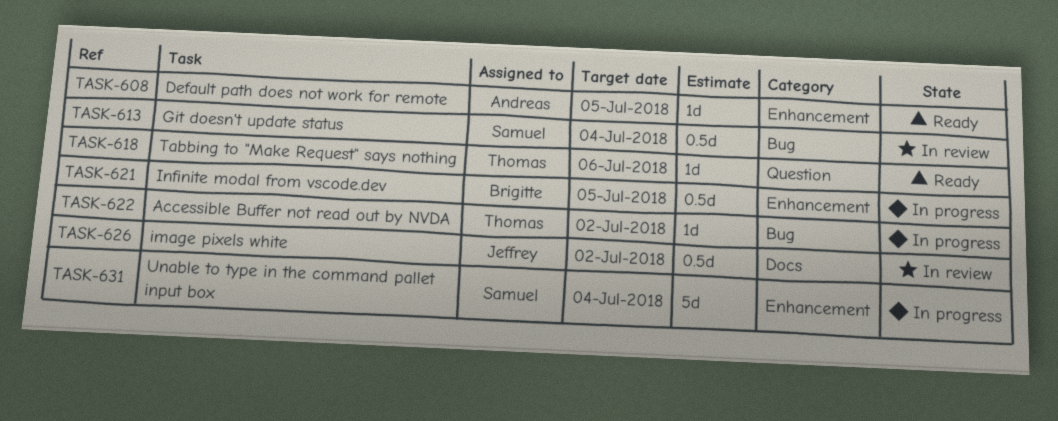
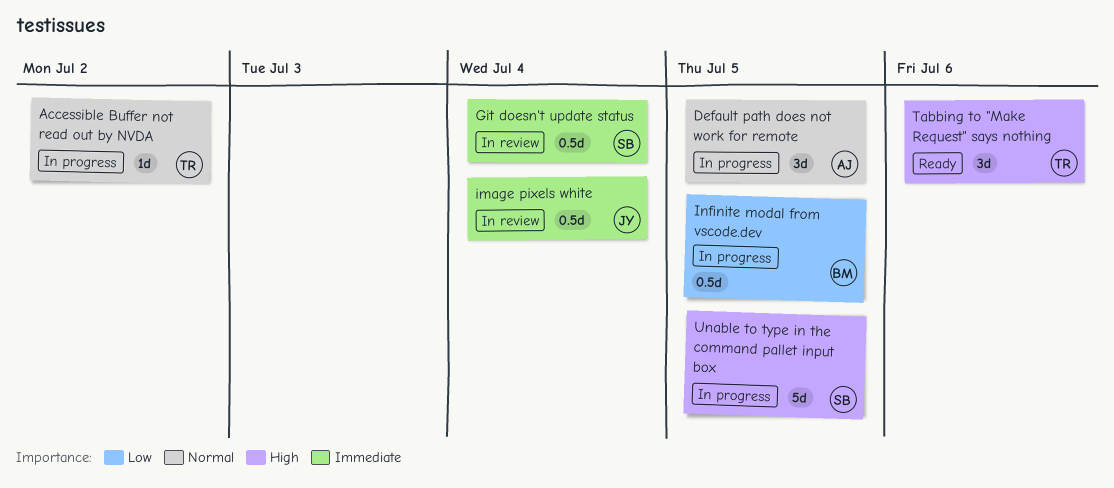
Default path does not work for remote, status: Ready -> In progress
Default path does not work for remote, estimate: 1d -> 3d
image pixels white, due: Jul 2 -> Jul 4
Tabbing to "Make Request" says nothing, estimate: 1d -> 3d
Unable to type in the command pallet input box, due: Jul 4 -> Jul 5

